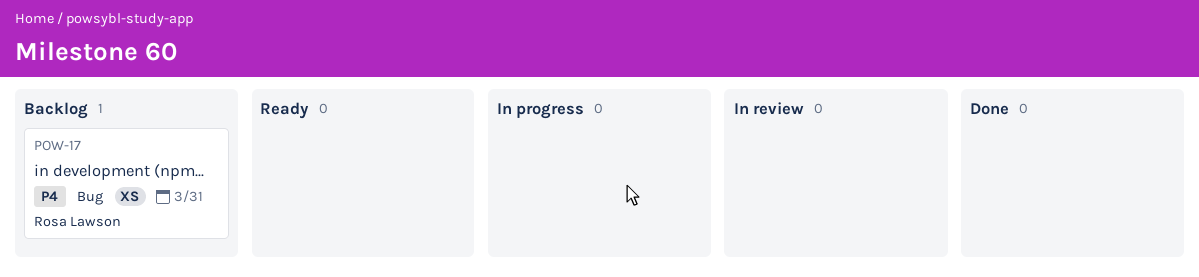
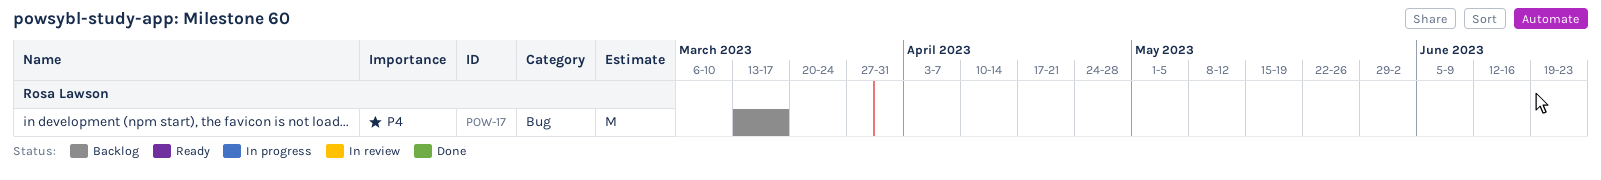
POW-17, estimate: XS -> M
POW-17, due: Mar 31 -> Mar 17

